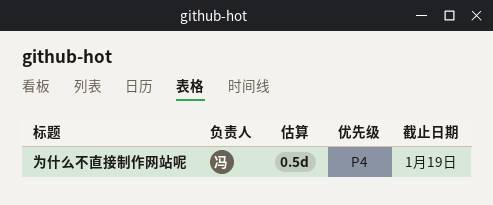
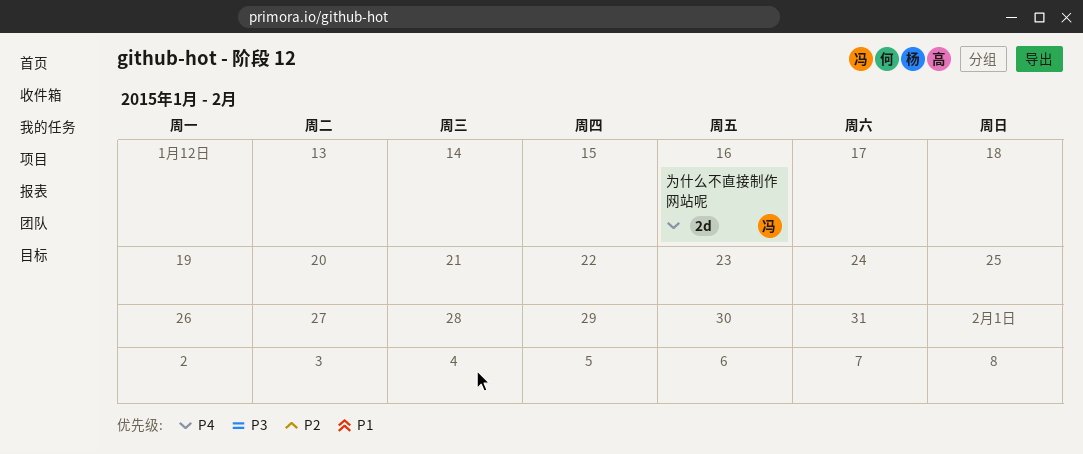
为什么不直接制作网站呢, estimate: 0.5d -> 2d
为什么不直接制作网站呢, due: Jan 19 -> Jan 16

